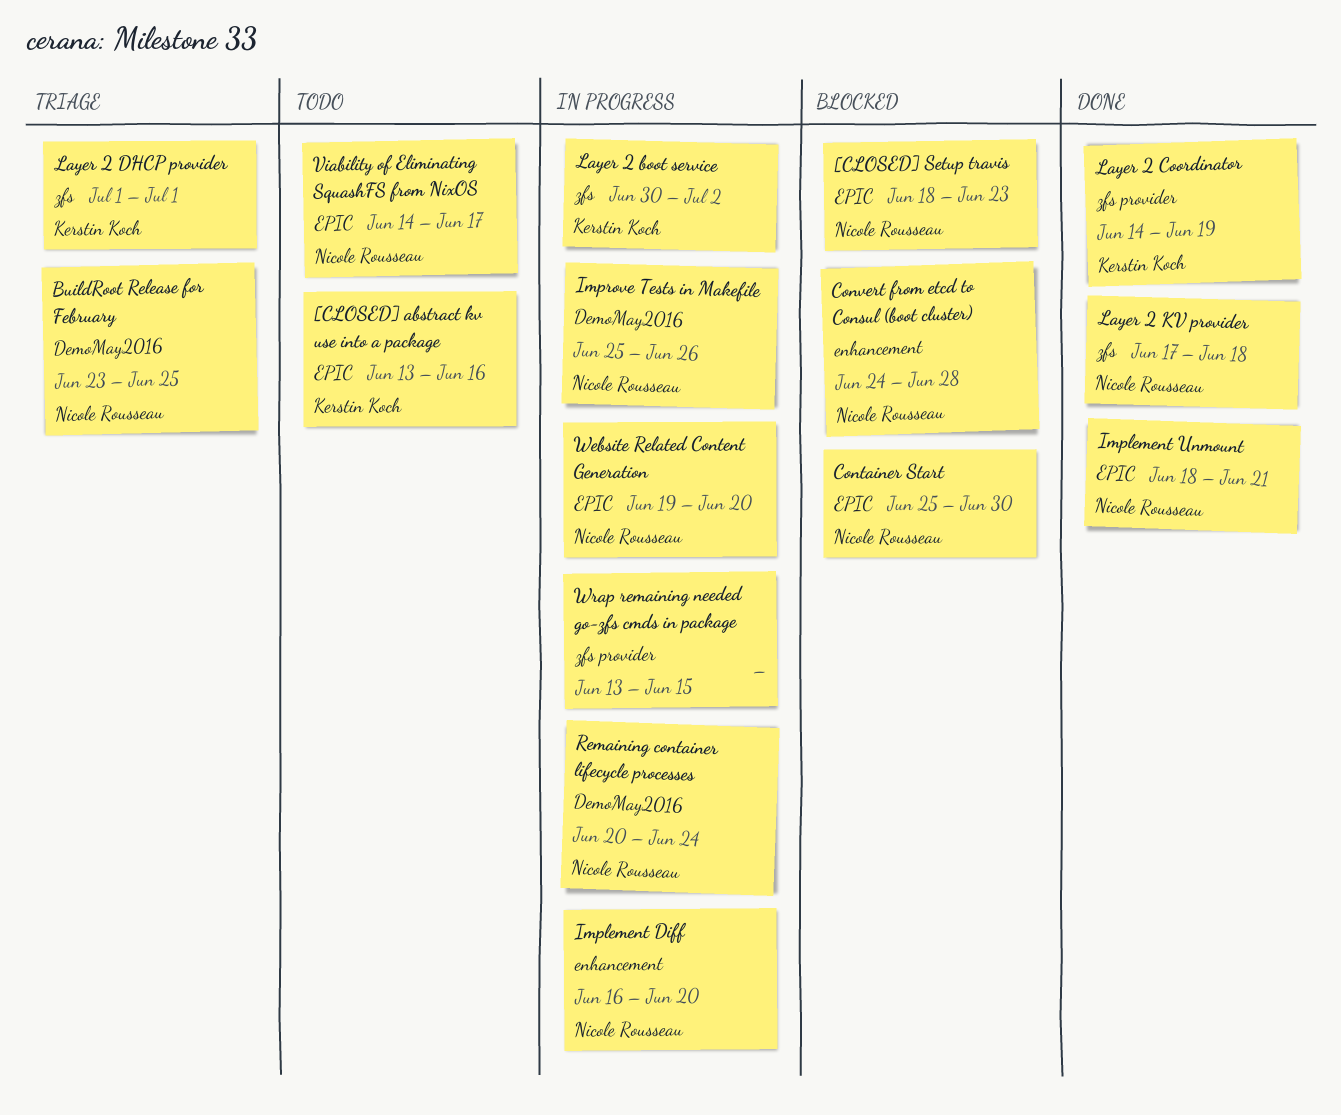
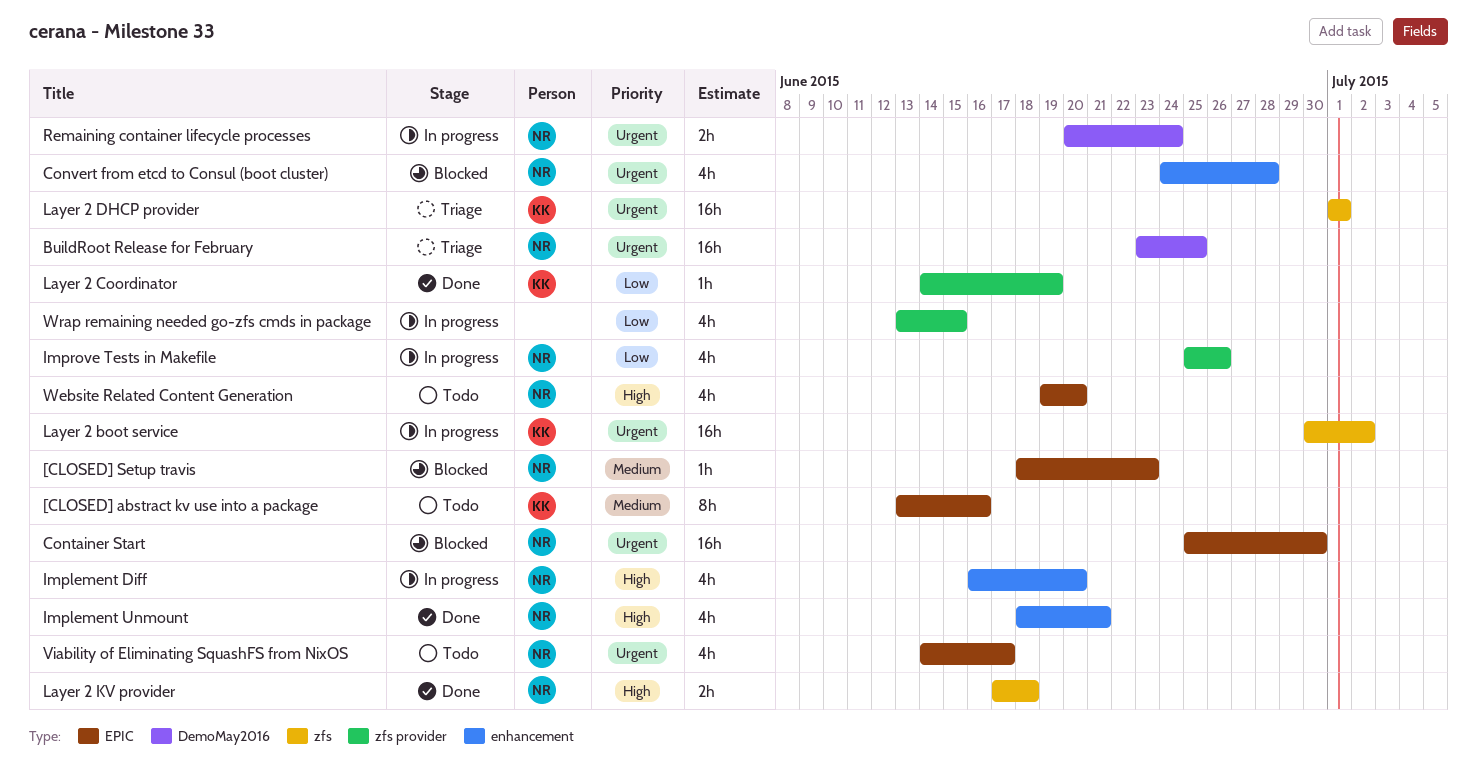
Implement Unmount, label: EPIC -> enhancement
Improve Tests in Makefile, label: DemoMay2016 -> zfs provider
Website Related Content Generation, status: In progress -> Todo

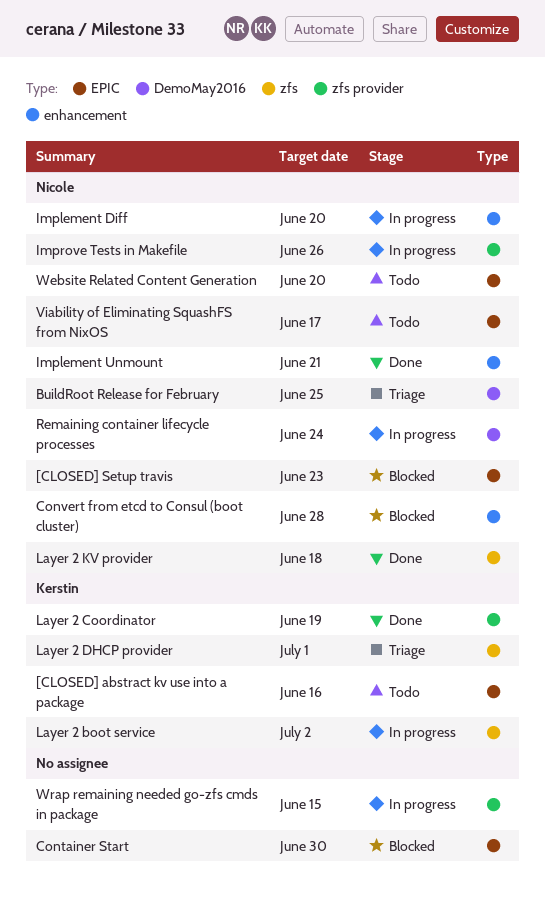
Container Start, owner: Nicole -> none

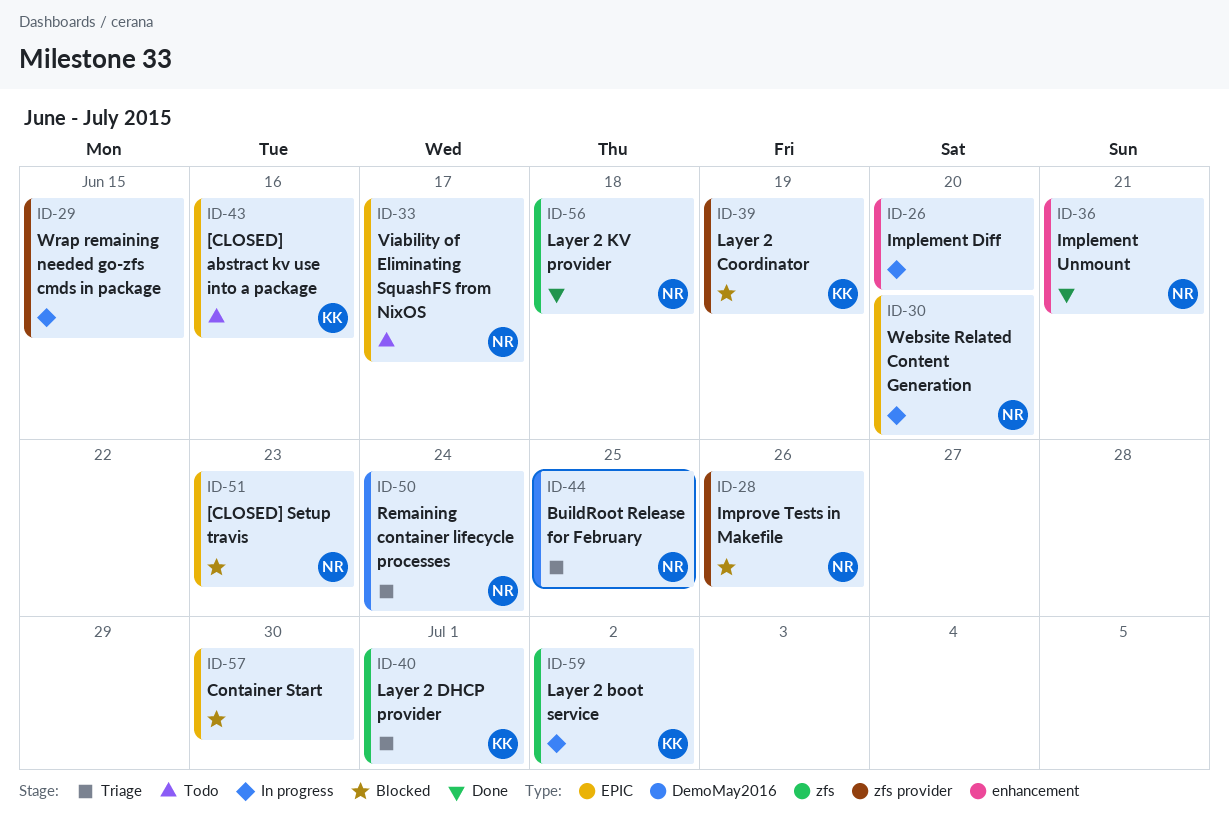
Convert from etcd to Consul (boot cluster): present -> none
Implement Diff, owner: Nicole -> none
Improve Tests in Makefile, status: In progress -> Blocked
Layer 2 Coordinator, status: Done -> Blocked
Remaining container lifecycle processes, status: In progress -> Triage
Website Related Content Generation, status: Todo -> In progress

